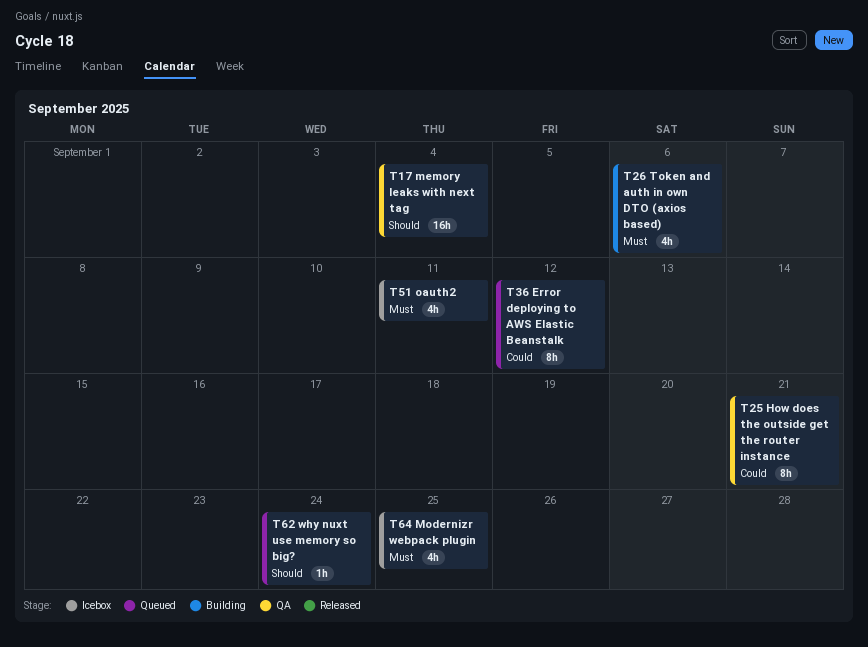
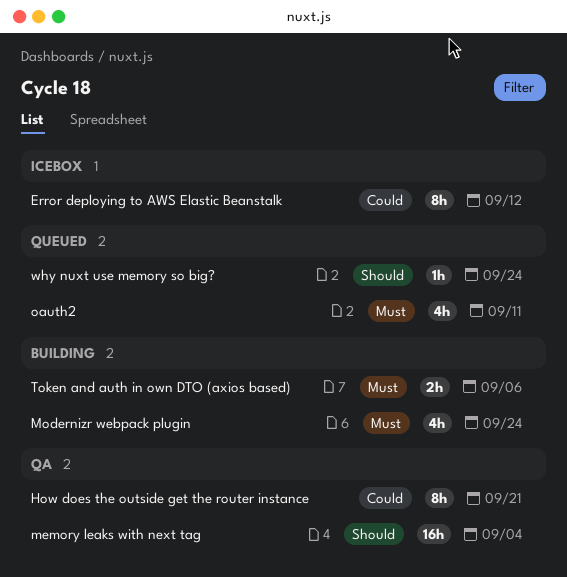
Error deploying to AWS Elastic Beanstalk, status: Queued -> Icebox
Modernizr webpack plugin, status: Icebox -> Building
Modernizr webpack plugin, due: Sep 25 -> Sep 24
oauth2, status: Icebox -> Queued
Token and auth in own DTO (axios based), estimate: 4h -> 2h

